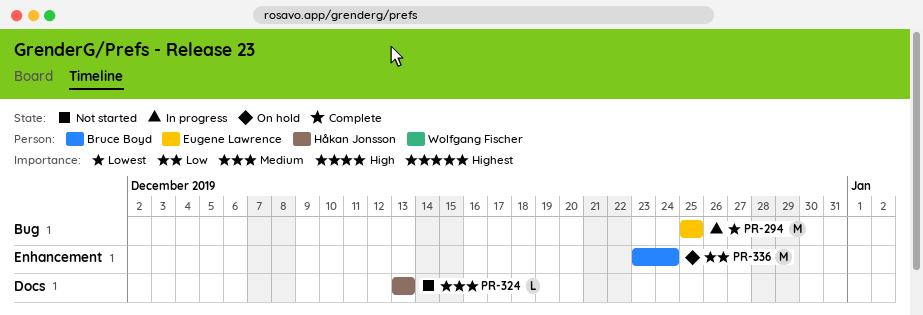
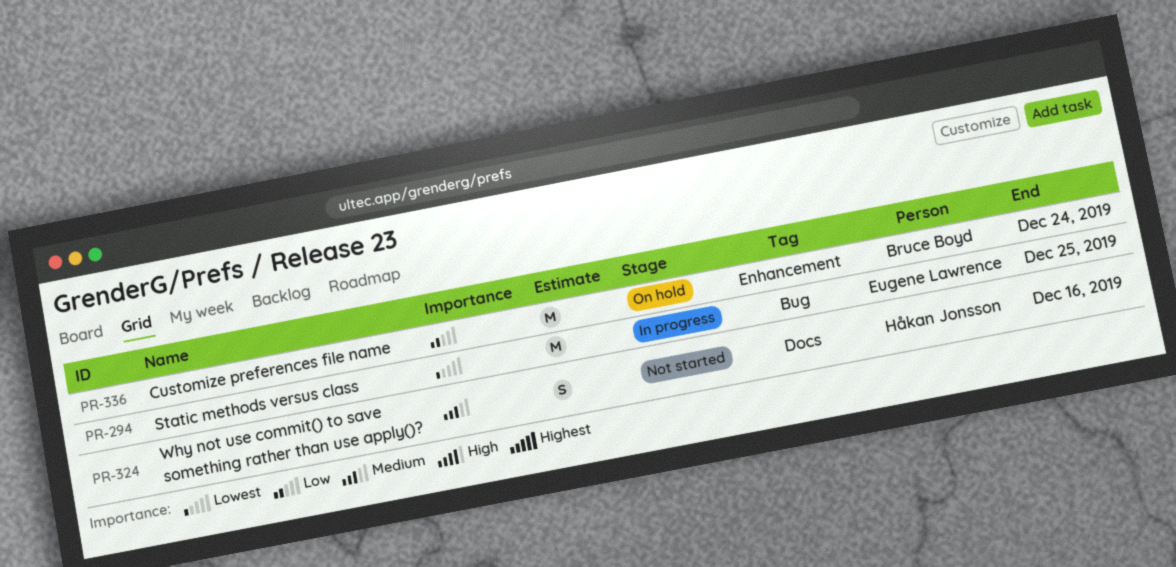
PR-324, estimate: L -> S
PR-324, due: Dec 13 -> Dec 16

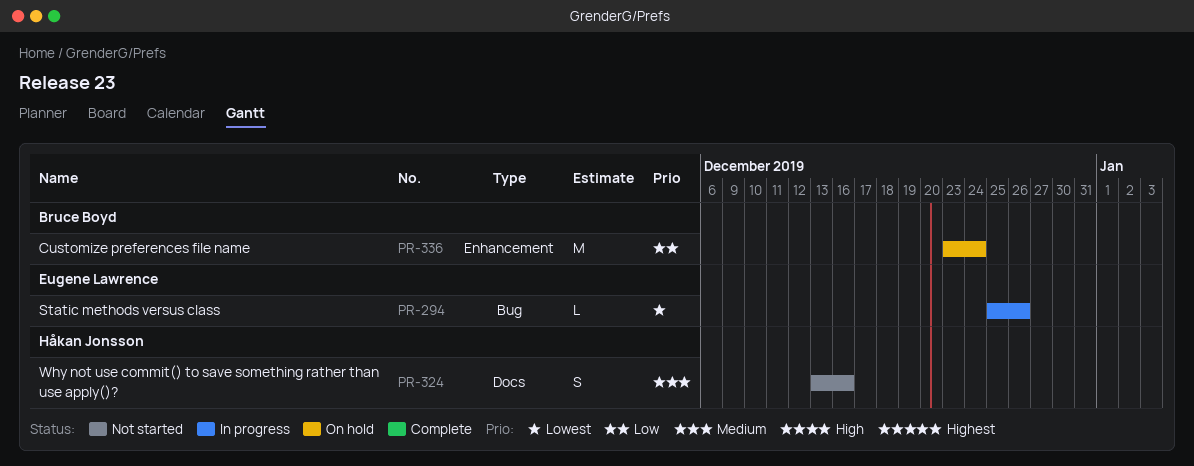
PR-294, estimate: M -> L
PR-294, due: Dec 25 -> Dec 26

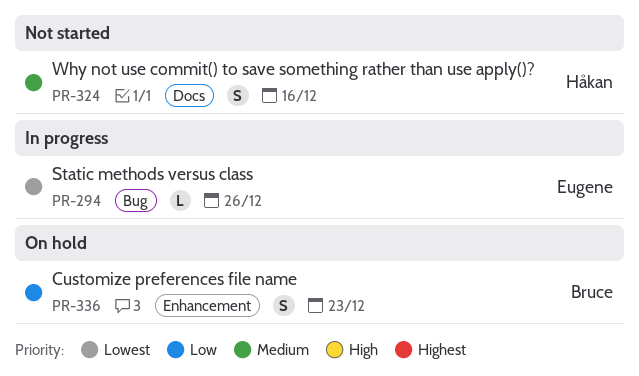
PR-336, estimate: M -> S
PR-336, due: Dec 24 -> Dec 23

